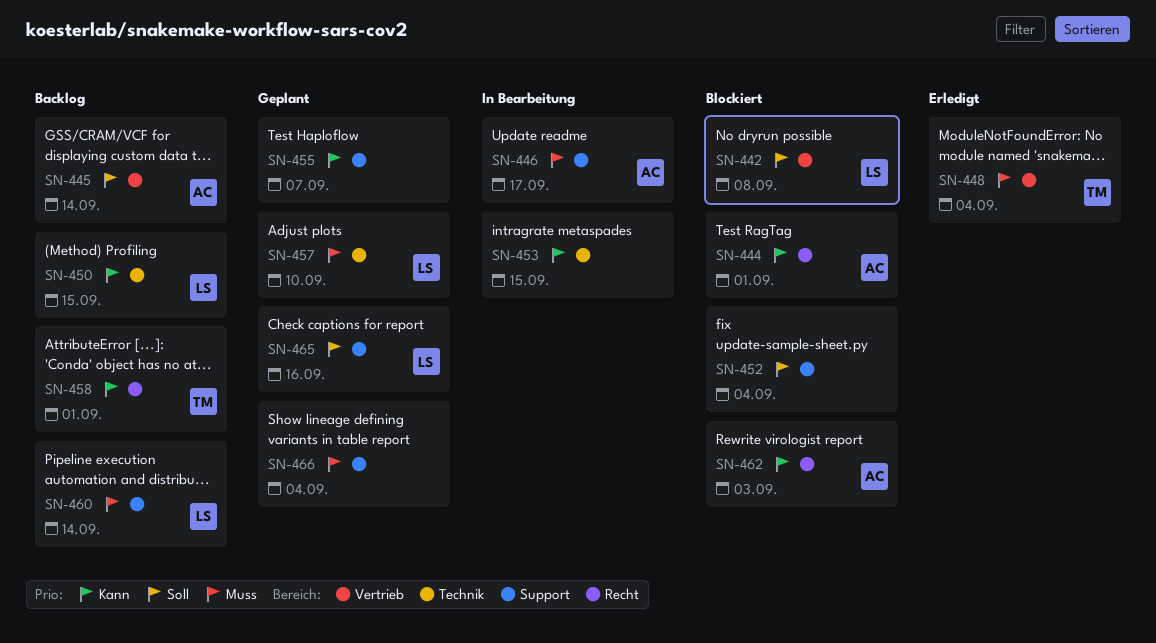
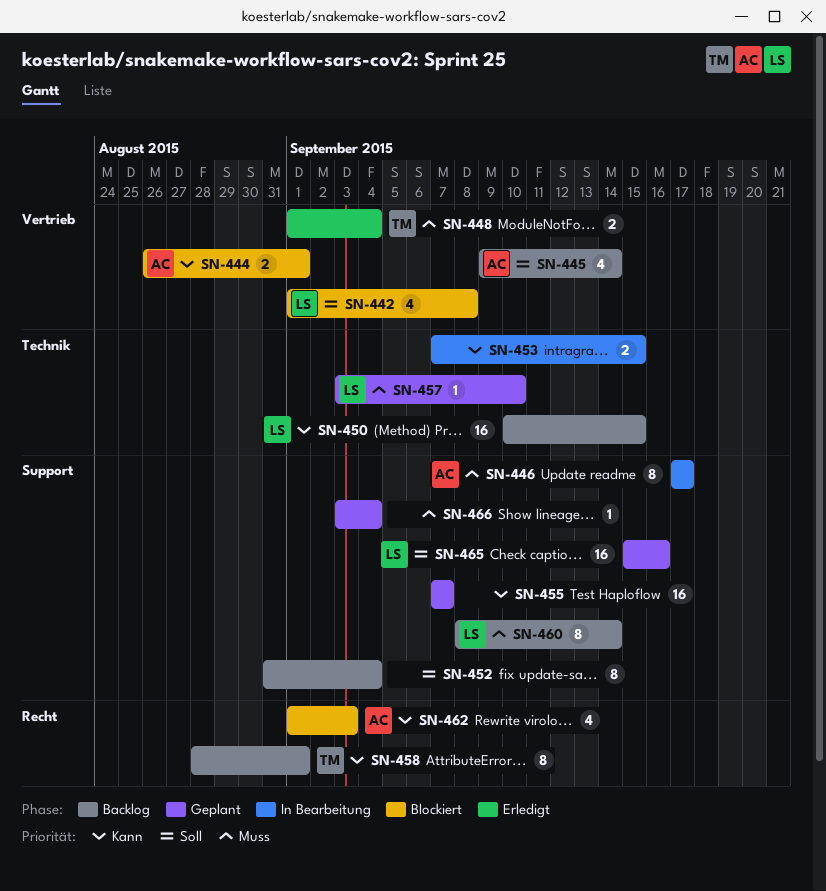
SN-444, label: Recht -> Vertrieb
SN-452, status: Blockiert -> Backlog

